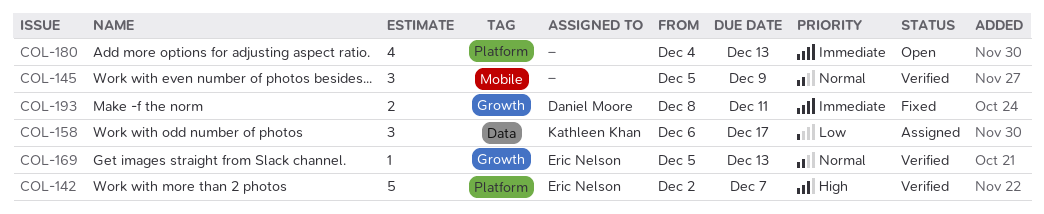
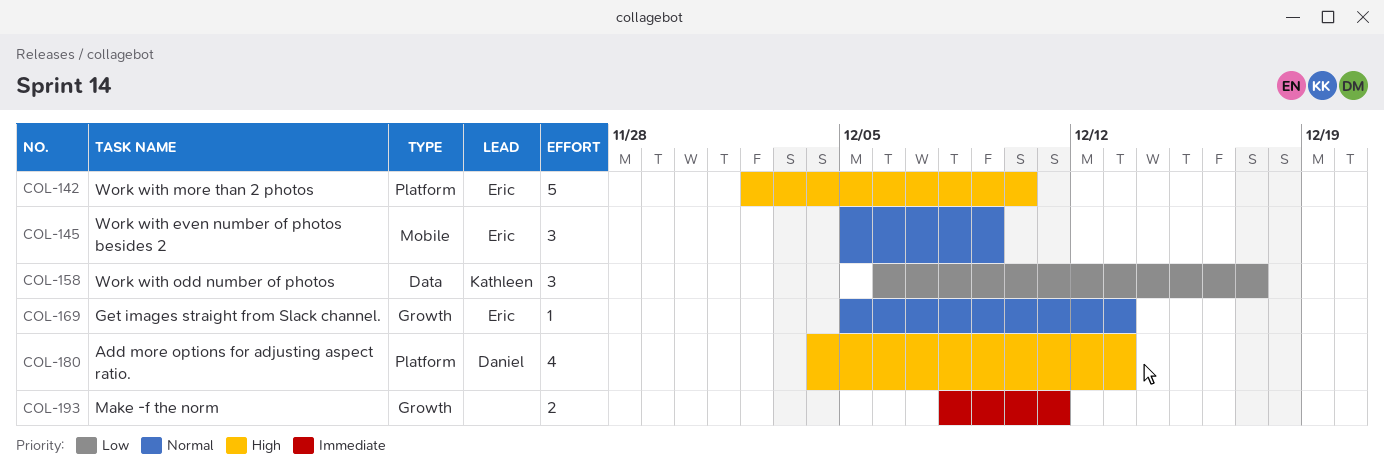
COL-142, due: Dec 7 -> Dec 10
COL-145, owner: none -> Eric Nelson
COL-180, owner: none -> Daniel Moore
COL-180, priority: Immediate -> High
COL-193, owner: Daniel Moore -> none

